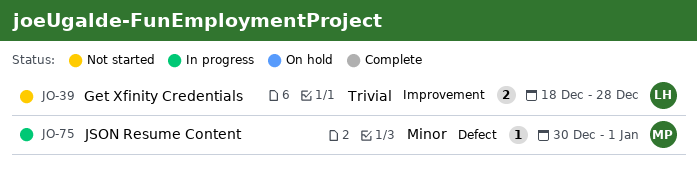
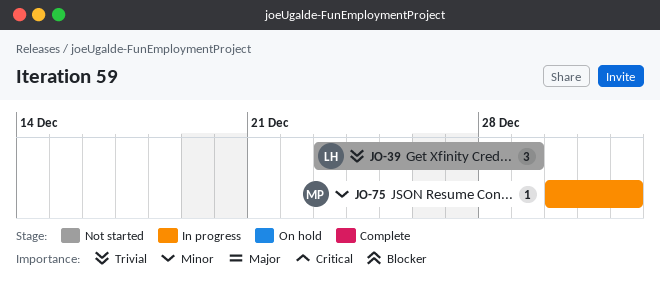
JO-39, estimate: 2 -> 3
JO-39, start: Dec 18 -> Dec 23
JO-39, due: Dec 28 -> Dec 29

